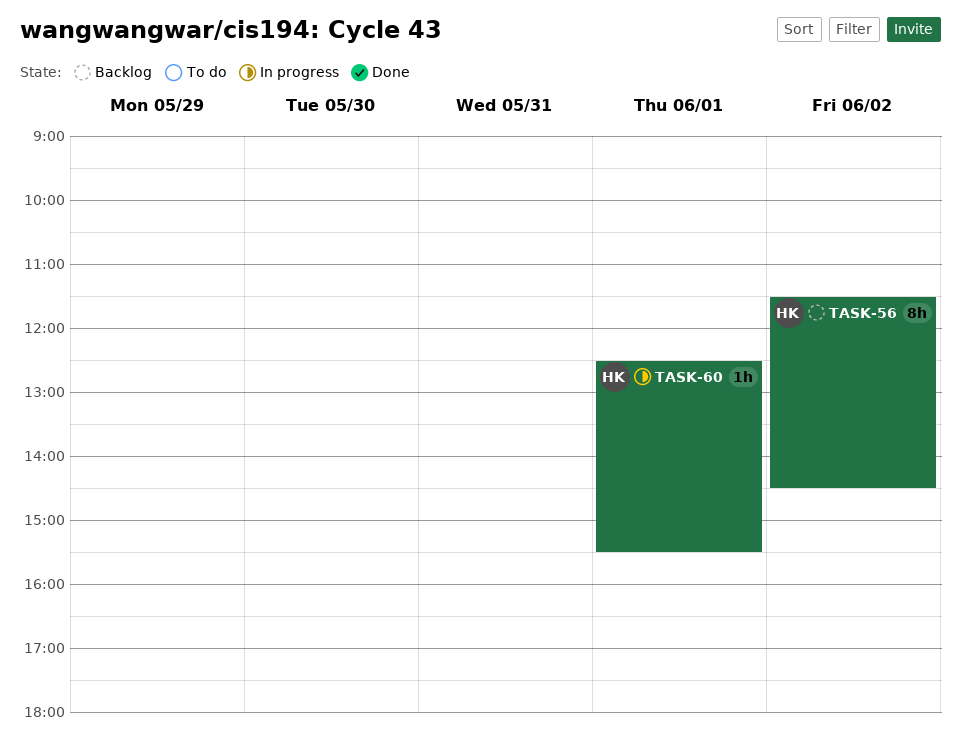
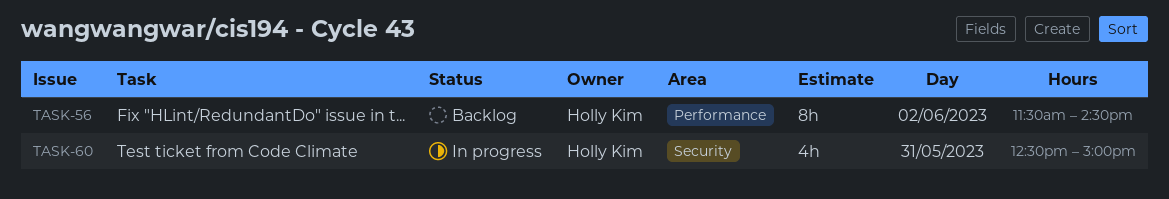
TASK-60, estimate: 1h -> 4h
TASK-60, day: Jun 1 -> May 31
TASK-60, ends: 15:30 -> 15:00

